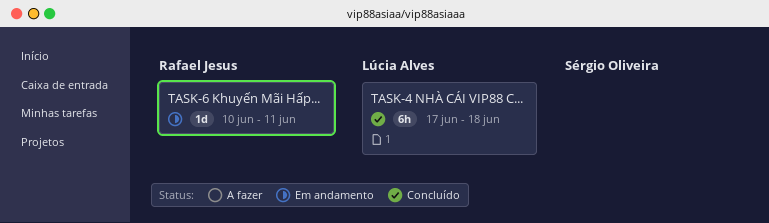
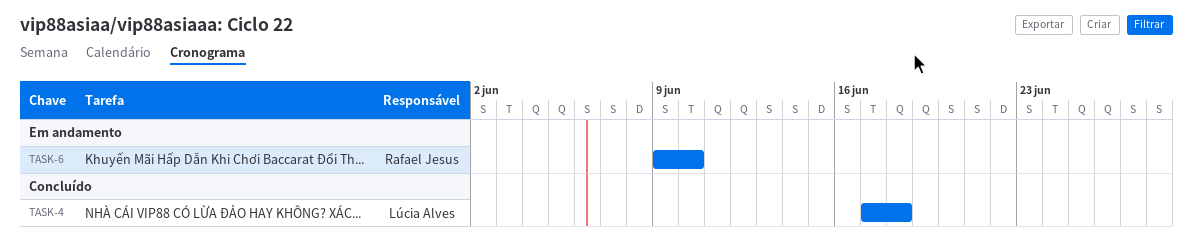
TASK-6, start: Jun 10 -> Jun 9
TASK-6, due: Jun 11 -> Jun 10

